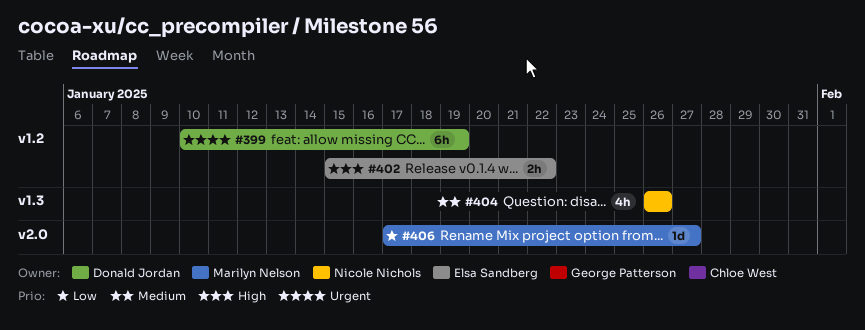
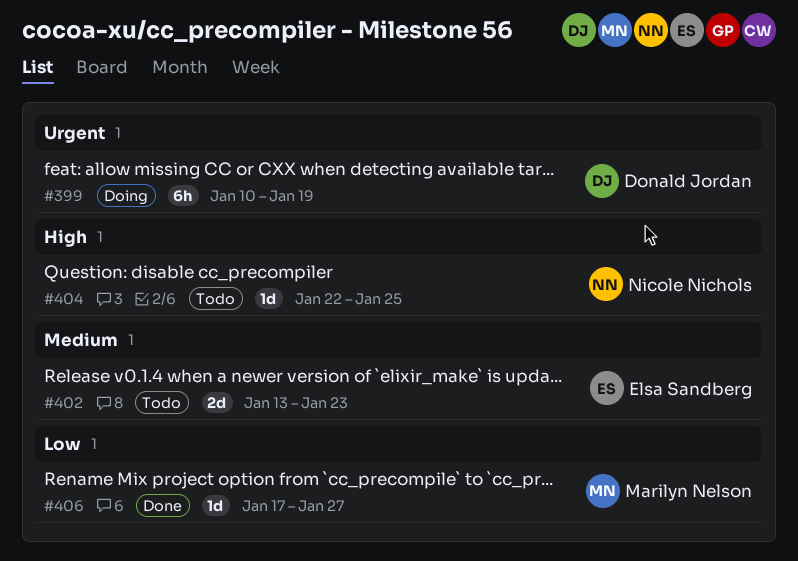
#402, priority: High -> Medium
#402, estimate: 2h -> 2d
#402, start: Jan 15 -> Jan 13
#402, due: Jan 22 -> Jan 23
#404, priority: Medium -> High
#404, estimate: 4h -> 1d
#404, start: Jan 26 -> Jan 22
#404, due: Jan 26 -> Jan 25

